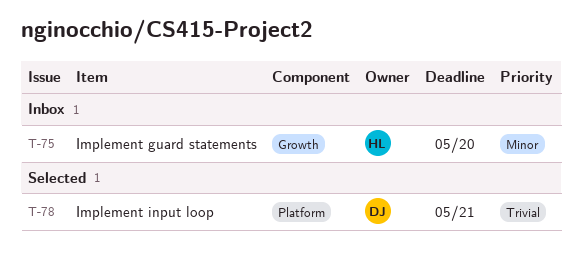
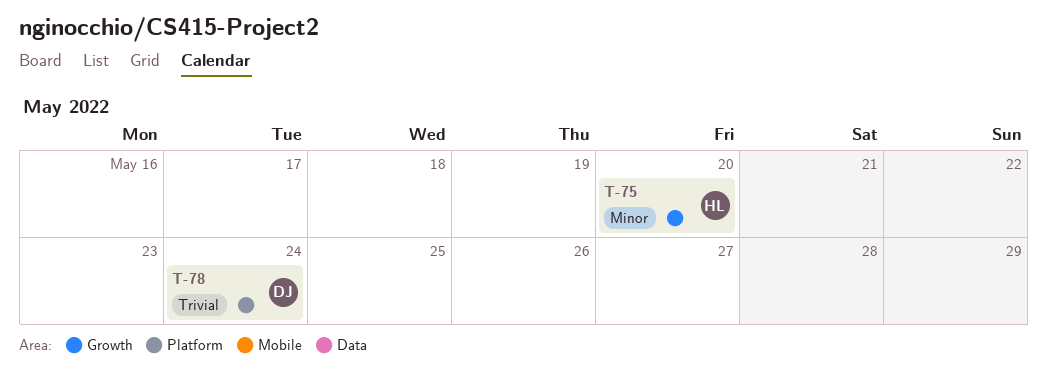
T-78, due: May 21 -> May 24

